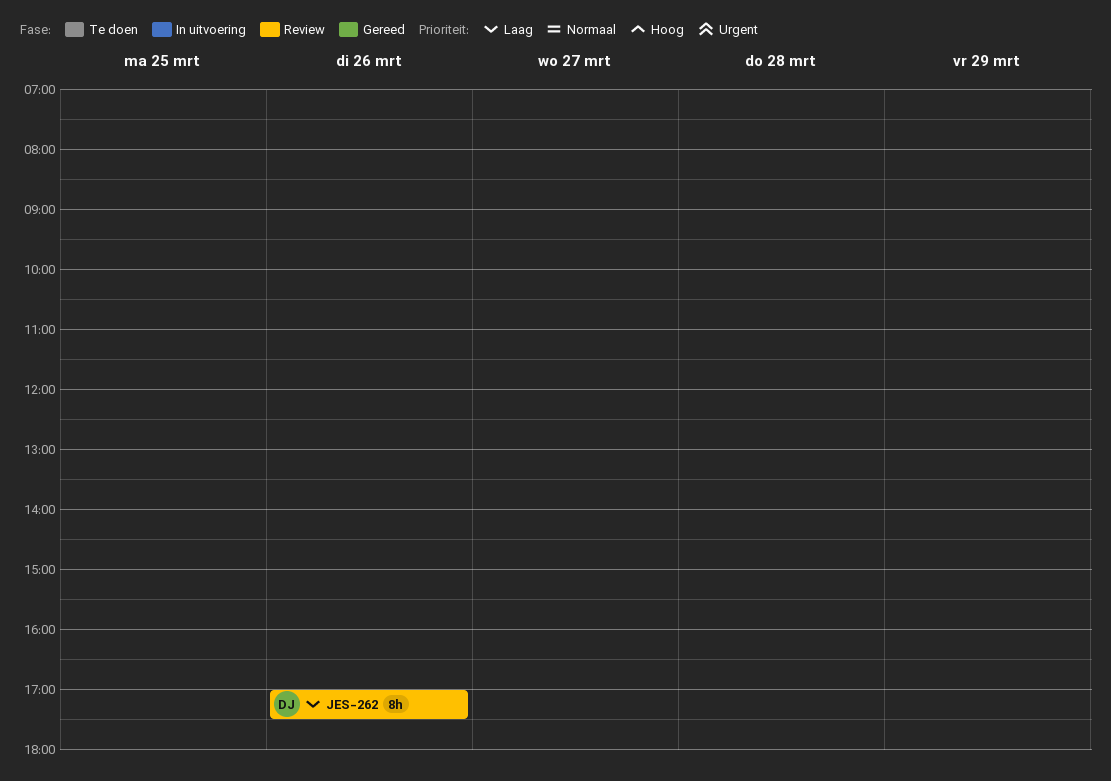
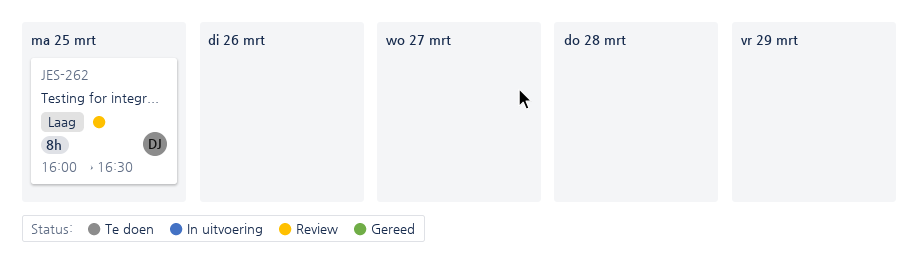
JES-262, day: Mar 26 -> Mar 25
JES-262, begins: 17:00 -> 16:00
JES-262, ends: 17:30 -> 16:30

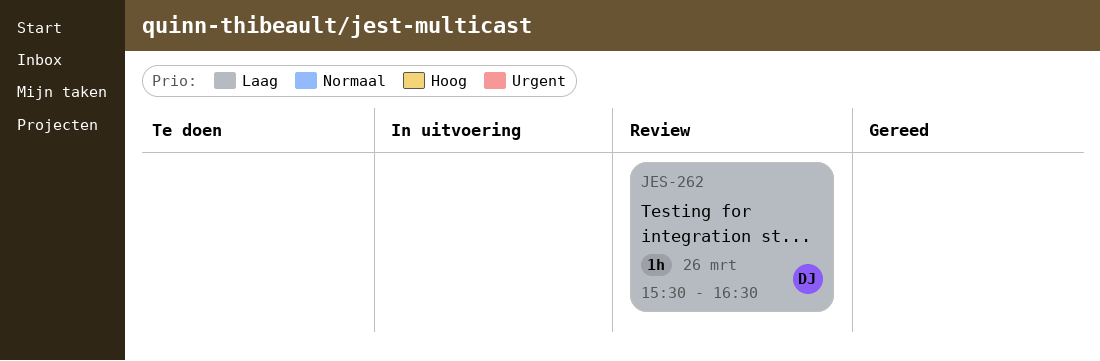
JES-262, estimate: 8h -> 1h
JES-262, day: Mar 25 -> Mar 26
JES-262, begins: 16:00 -> 15:30

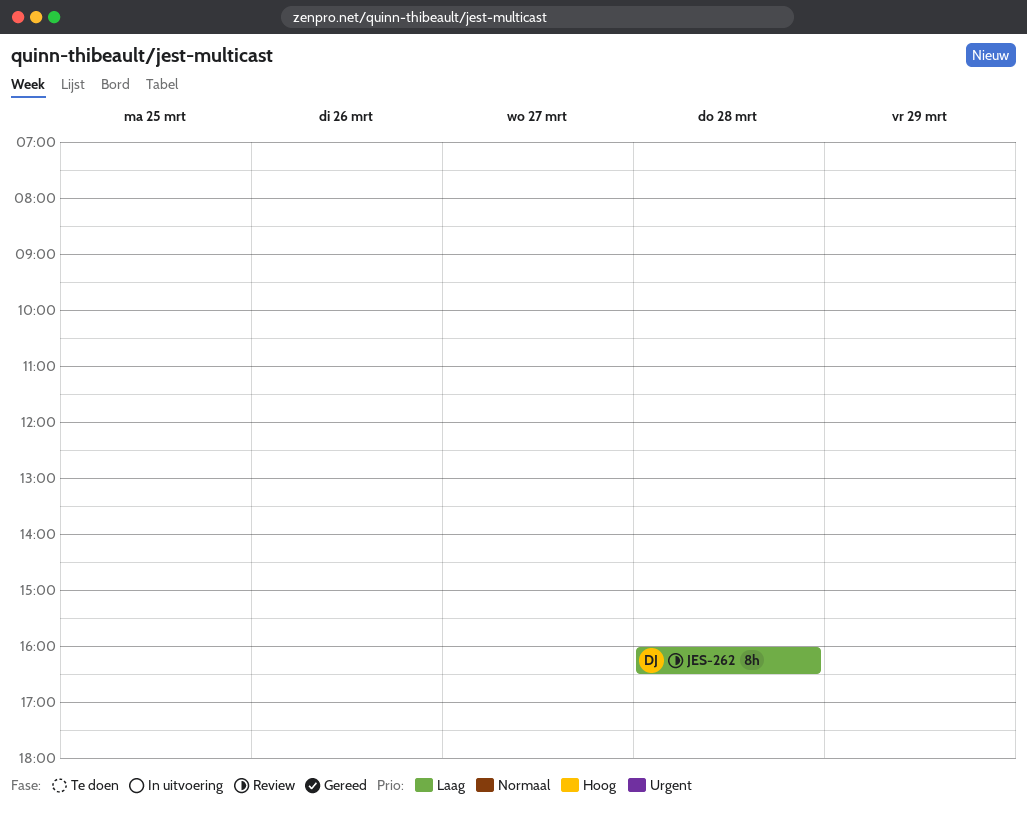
JES-262, estimate: 1h -> 8h
JES-262, day: Mar 26 -> Mar 28
JES-262, begins: 15:30 -> 16:00

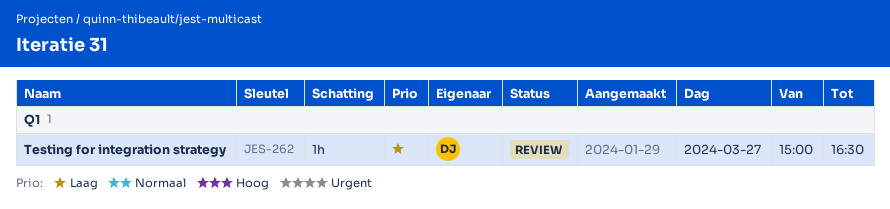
JES-262, estimate: 8h -> 1h
JES-262, day: Mar 28 -> Mar 27
JES-262, begins: 16:00 -> 15:00

